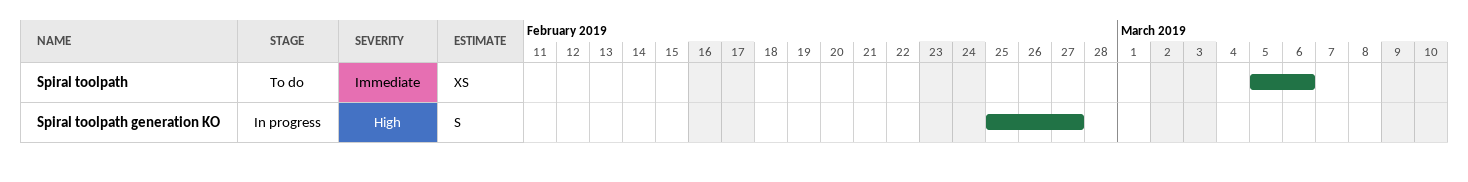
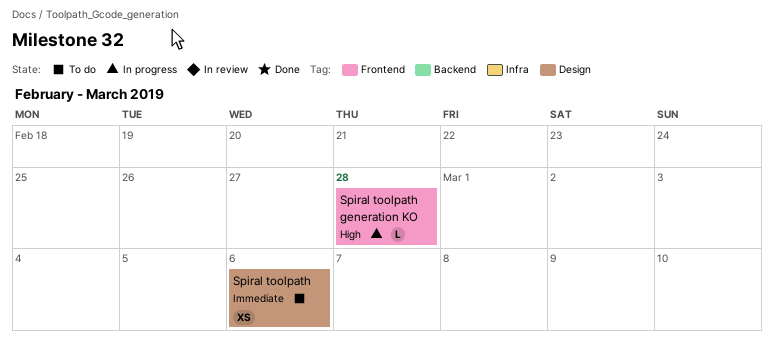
Spiral toolpath generation KO, estimate: S -> L
Spiral toolpath generation KO, due: Feb 27 -> Feb 28

